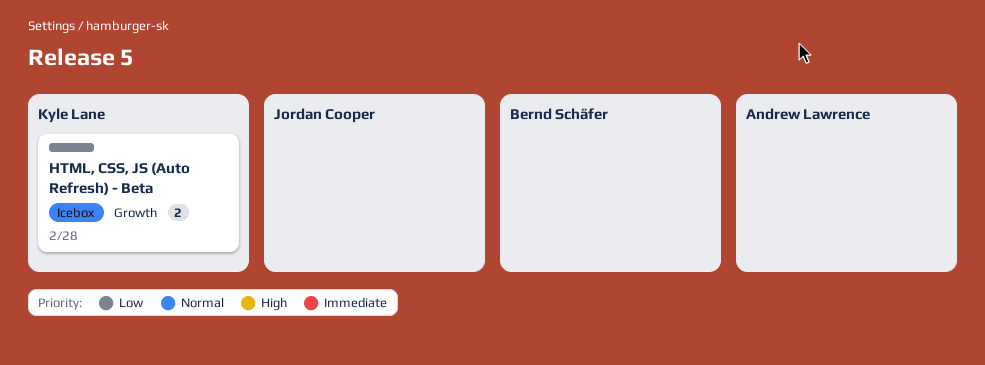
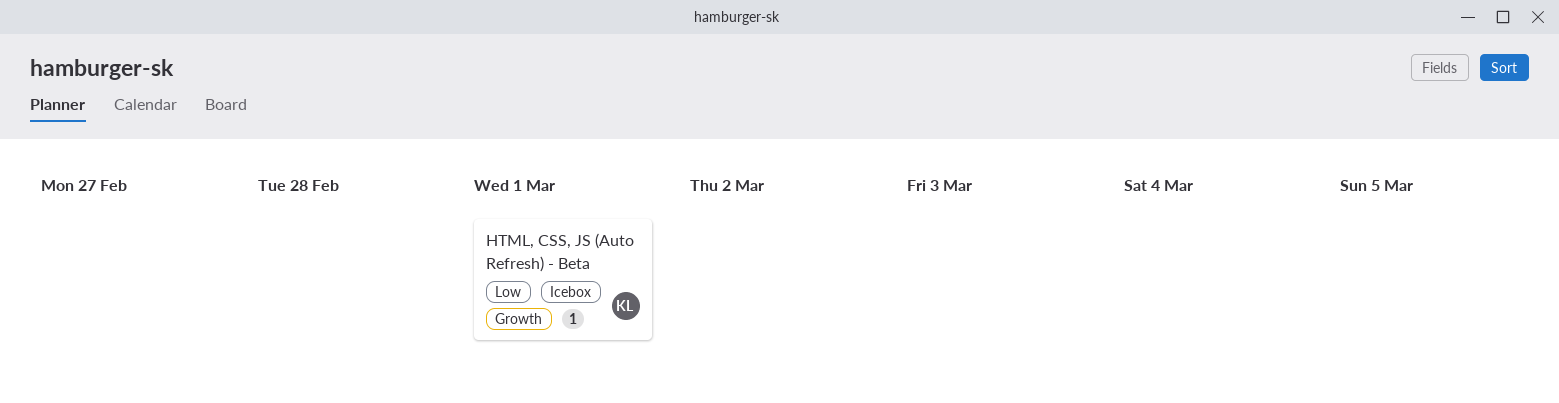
HTML, CSS, JS (Auto Refresh) - Beta, estimate: 2 -> 1
HTML, CSS, JS (Auto Refresh) - Beta, due: Feb 28 -> Mar 1

